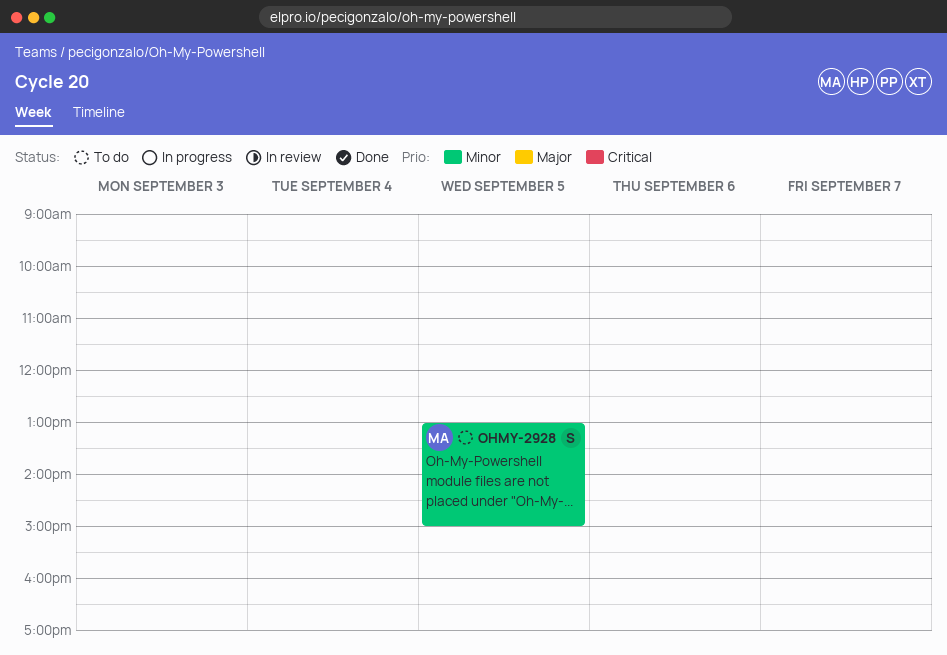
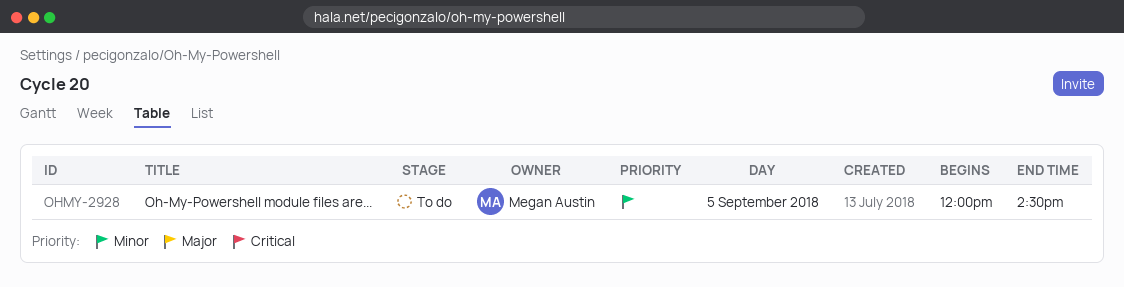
OHMY-2928, begins: 13:00 -> 12:00
OHMY-2928, ends: 15:00 -> 14:30

